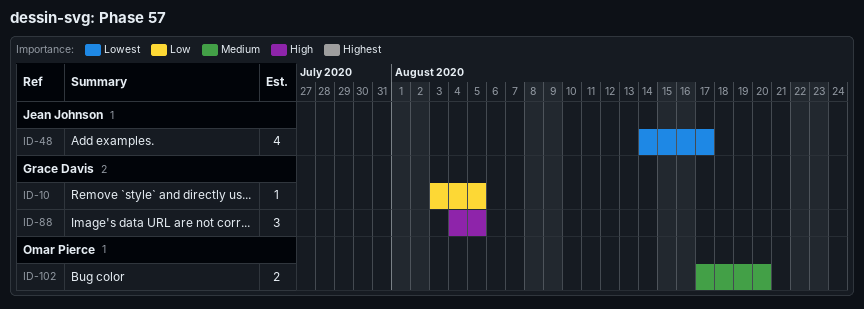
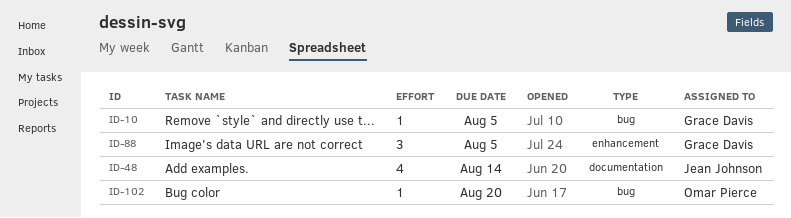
ID-48, due: Aug 17 -> Aug 14
ID-102, estimate: 2 -> 1

